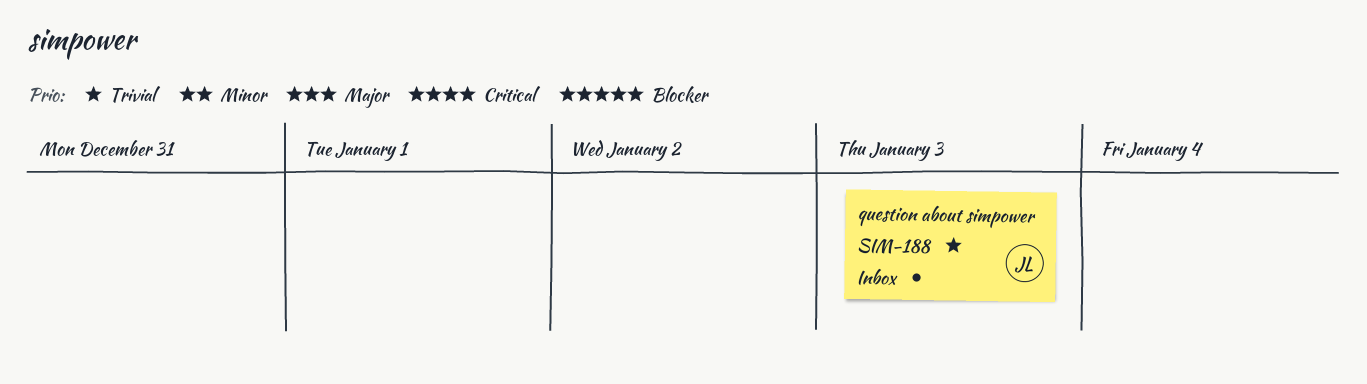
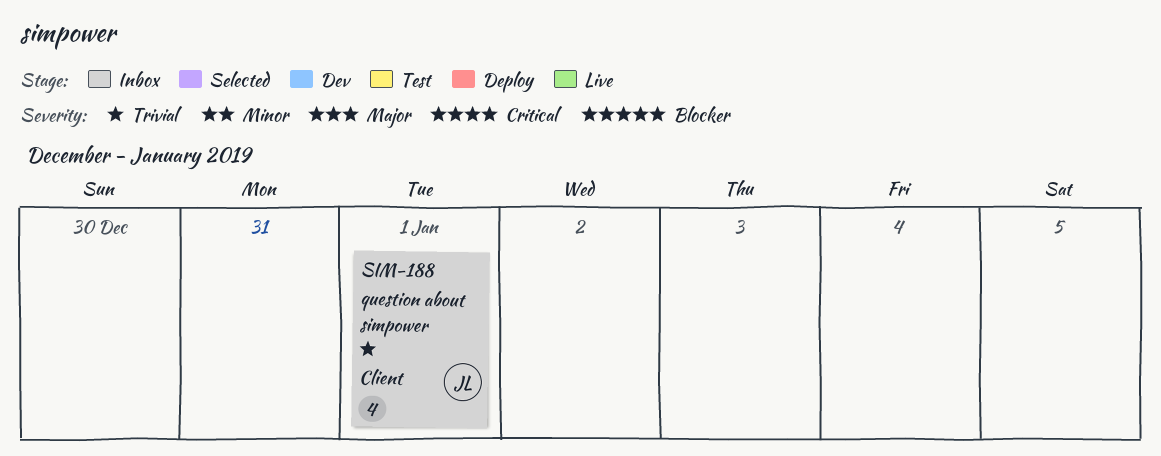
SIM-188, estimate: 1 -> 4
SIM-188, due: Jan 3 -> Jan 1

